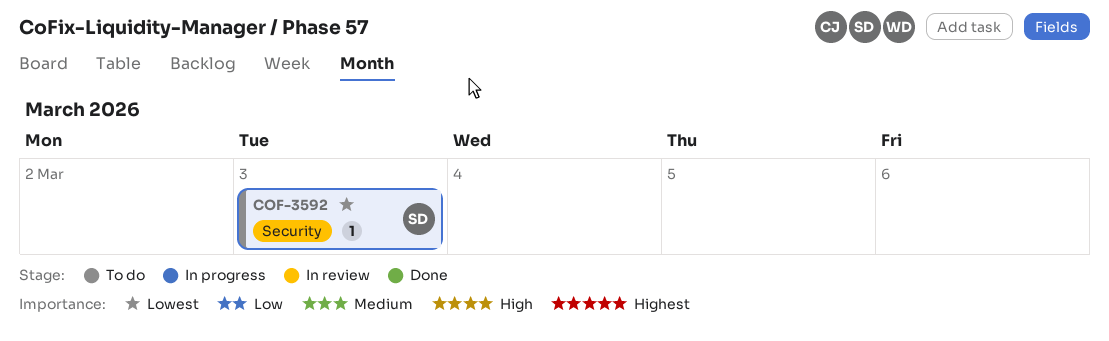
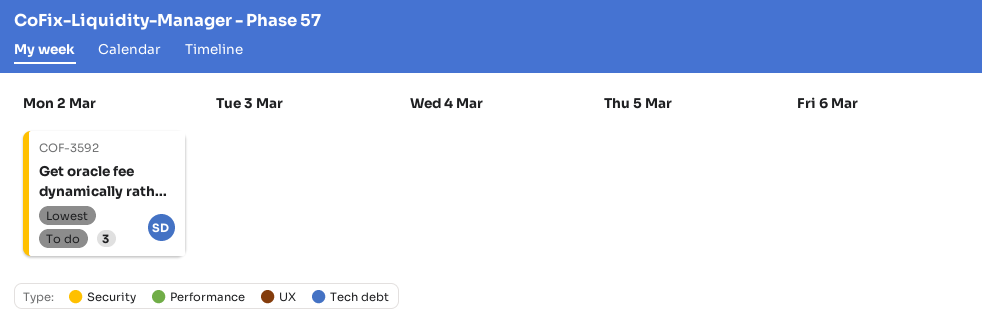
COF-3592, estimate: 1 -> 3
COF-3592, due: Mar 3 -> Mar 2

